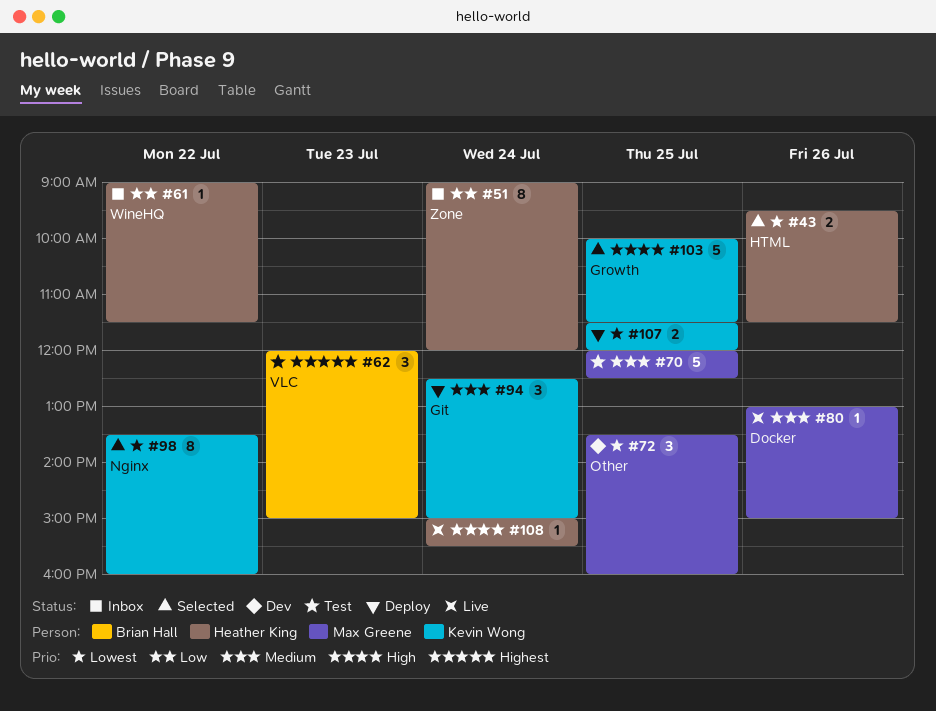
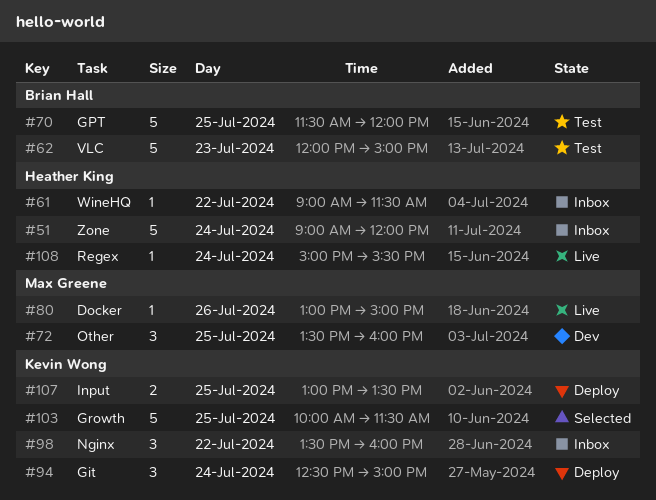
#43: present -> none
#51, estimate: 8 -> 5
#62, estimate: 3 -> 5
#70, owner: Max Greene -> Brian Hall
#70, begins: 12:00 -> 11:30
#70, ends: 12:30 -> 12:00
#98, status: Selected -> Inbox
#98, estimate: 8 -> 3
#107, begins: 11:30 -> 13:00
#107, ends: 12:00 -> 13:30

